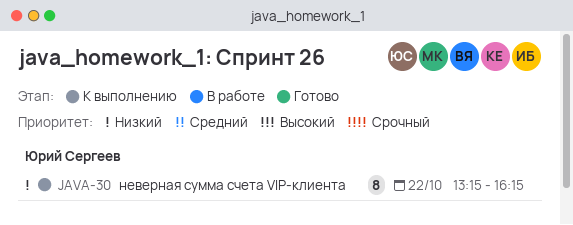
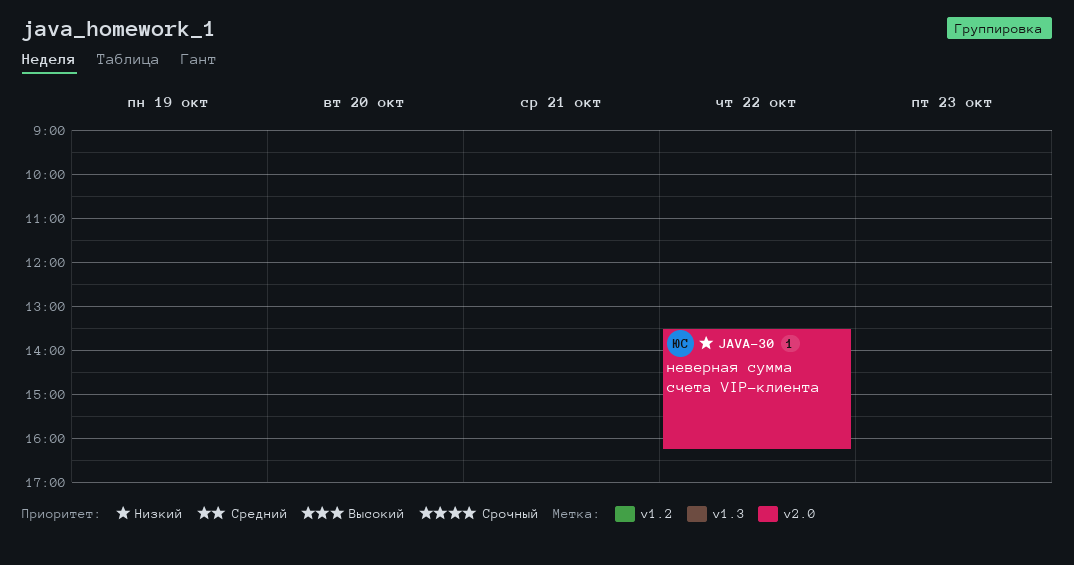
JAVA-30, estimate: 8 -> 1
JAVA-30, begins: 13:15 -> 13:30

